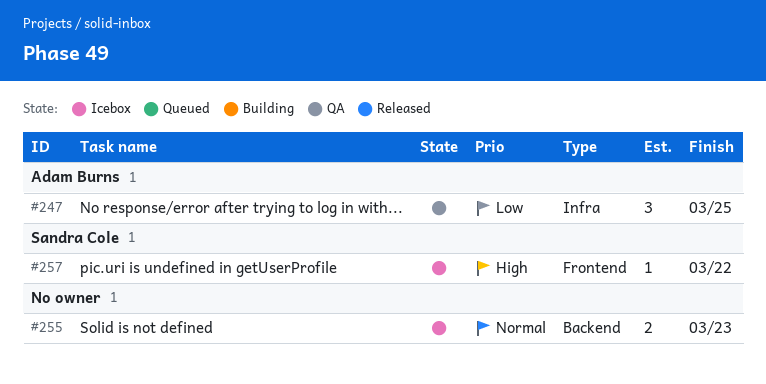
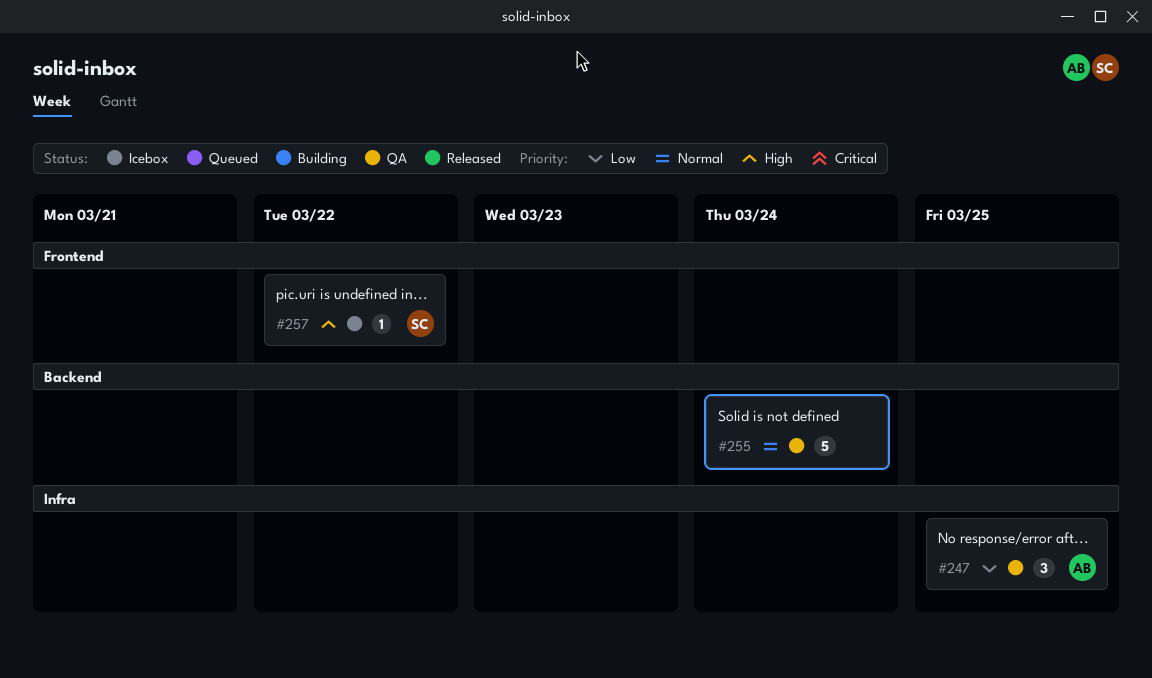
#255, status: Icebox -> QA
#255, estimate: 2 -> 5
#255, due: Mar 23 -> Mar 24

